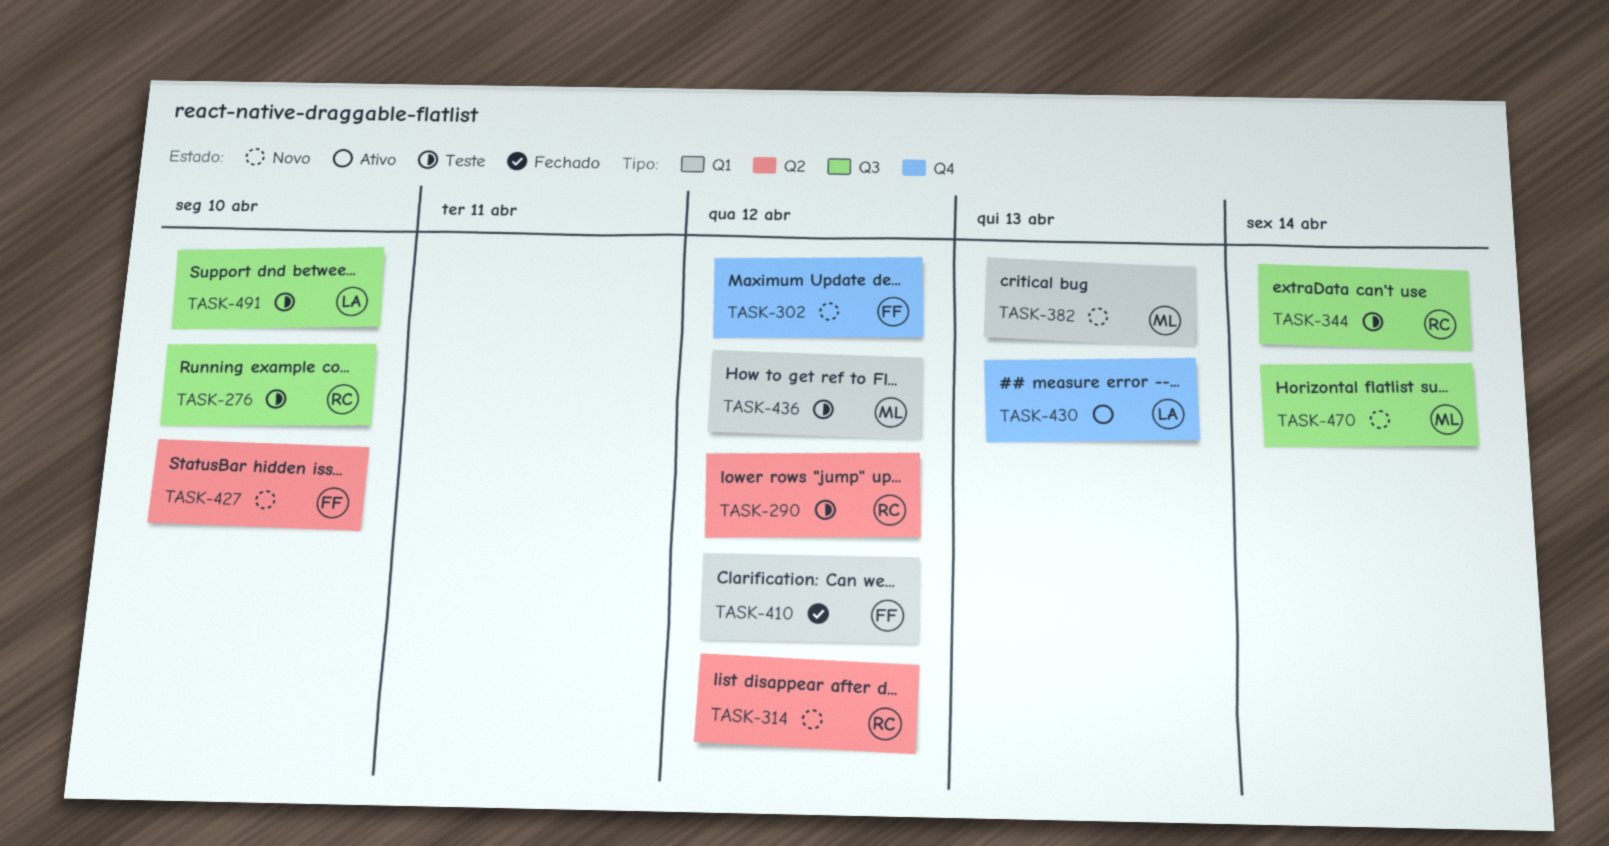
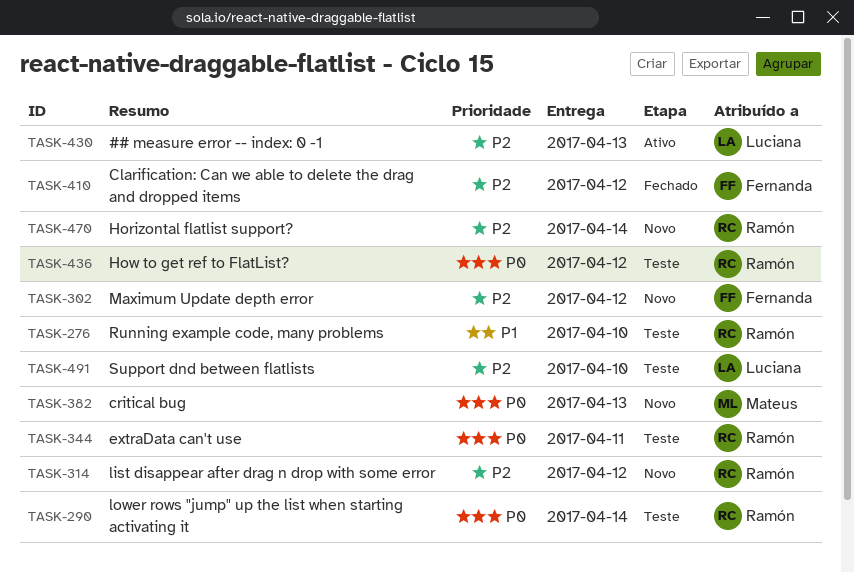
TASK-290, due: Apr 12 -> Apr 14
TASK-344, due: Apr 14 -> Apr 11
TASK-427: present -> none
TASK-436, owner: Mateus -> Ramón
TASK-470, owner: Mateus -> Ramón

